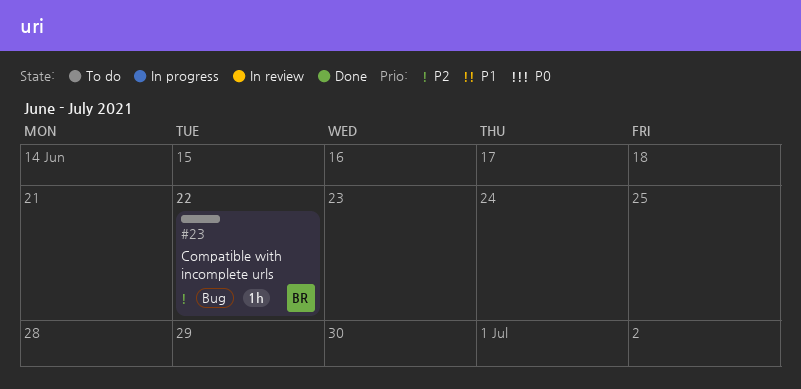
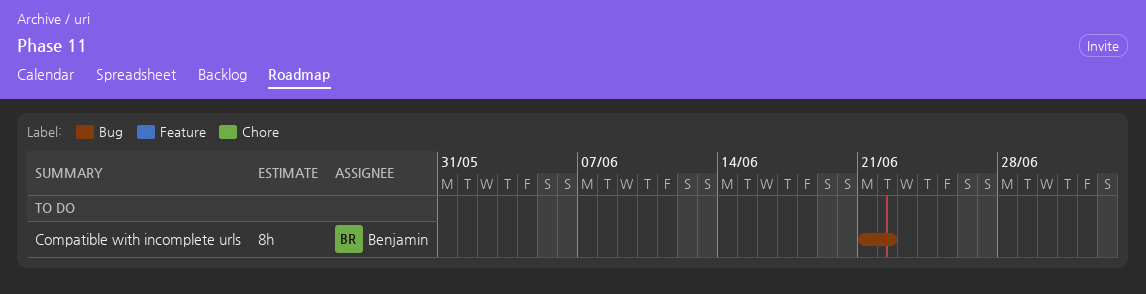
Compatible with incomplete urls, estimate: 1h -> 8h

